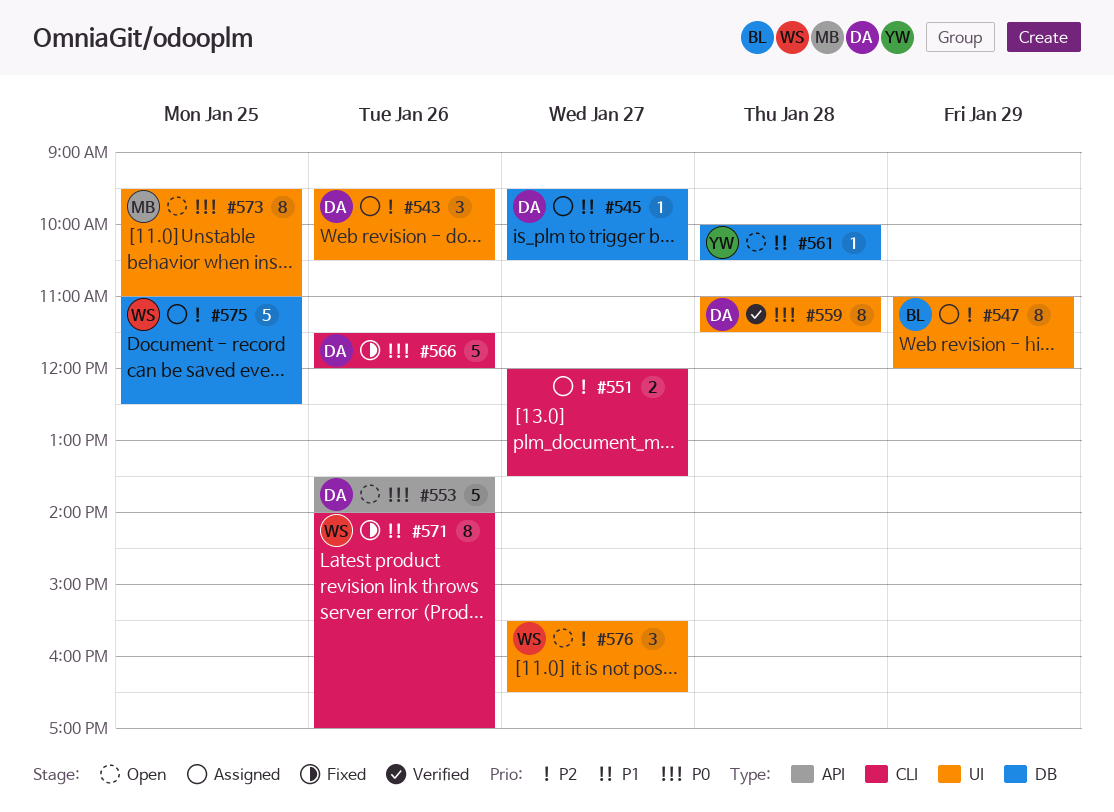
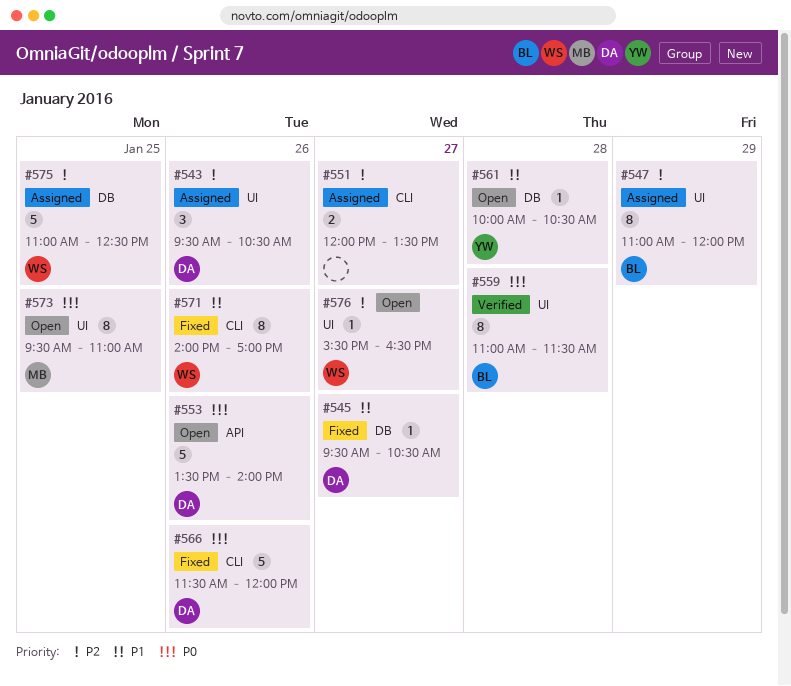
#545, status: Assigned -> Fixed
#559, owner: DA -> BL
#576, estimate: 3 -> 1

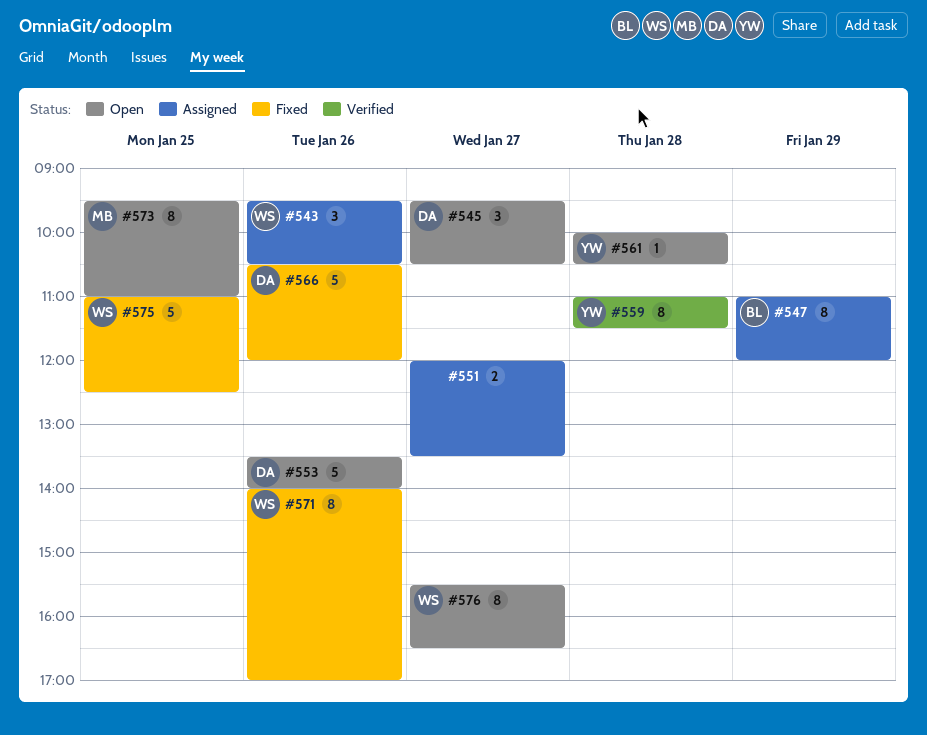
#543, owner: DA -> WS
#545, status: Fixed -> Open
#545, estimate: 1 -> 3
#559, owner: BL -> YW
#566, begins: 11:30 -> 10:30
#575, status: Assigned -> Fixed
#576, estimate: 1 -> 8

